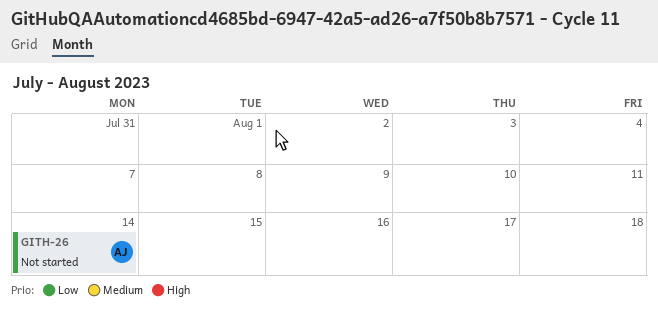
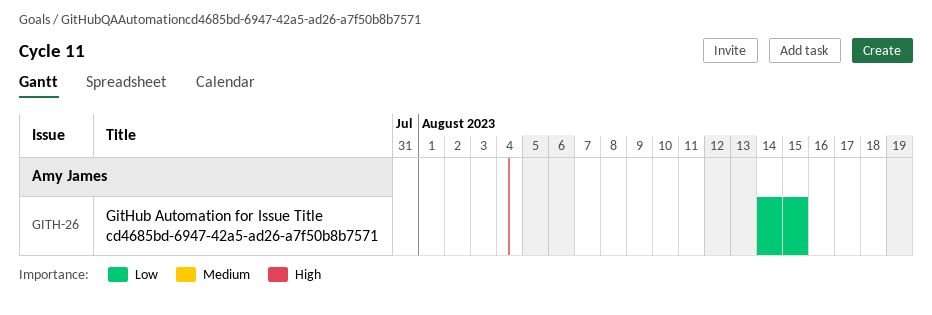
GITH-26, due: Aug 14 -> Aug 15

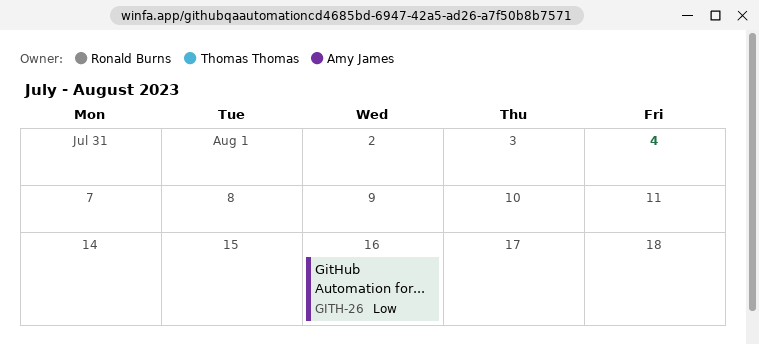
GITH-26, due: Aug 15 -> Aug 16

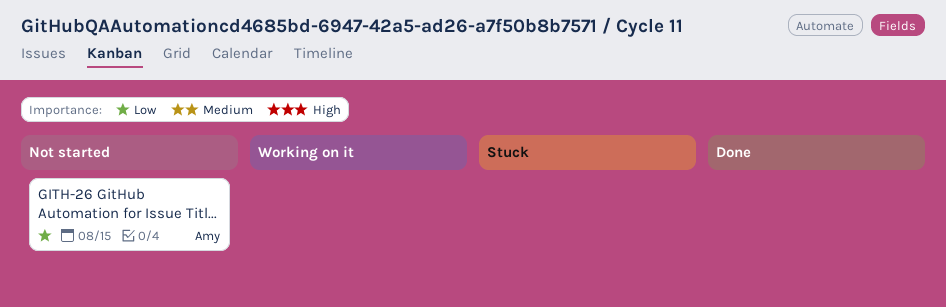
GITH-26, due: Aug 16 -> Aug 15

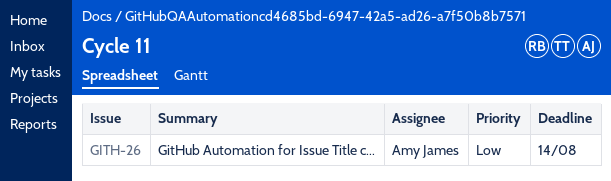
GITH-26, due: Aug 15 -> Aug 14

